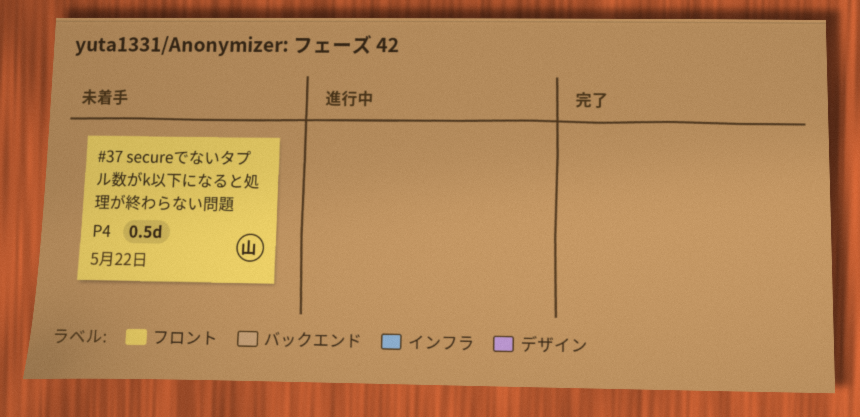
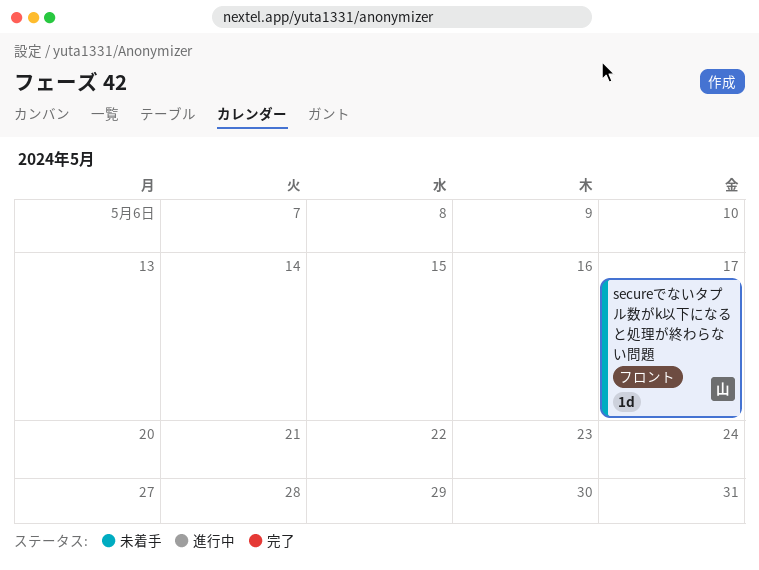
secureでないタプル数がk以下になると処理が終わらない問題, estimate: 0.5d -> 1d
secureでないタプル数がk以下になると処理が終わらない問題, due: May 22 -> May 17

